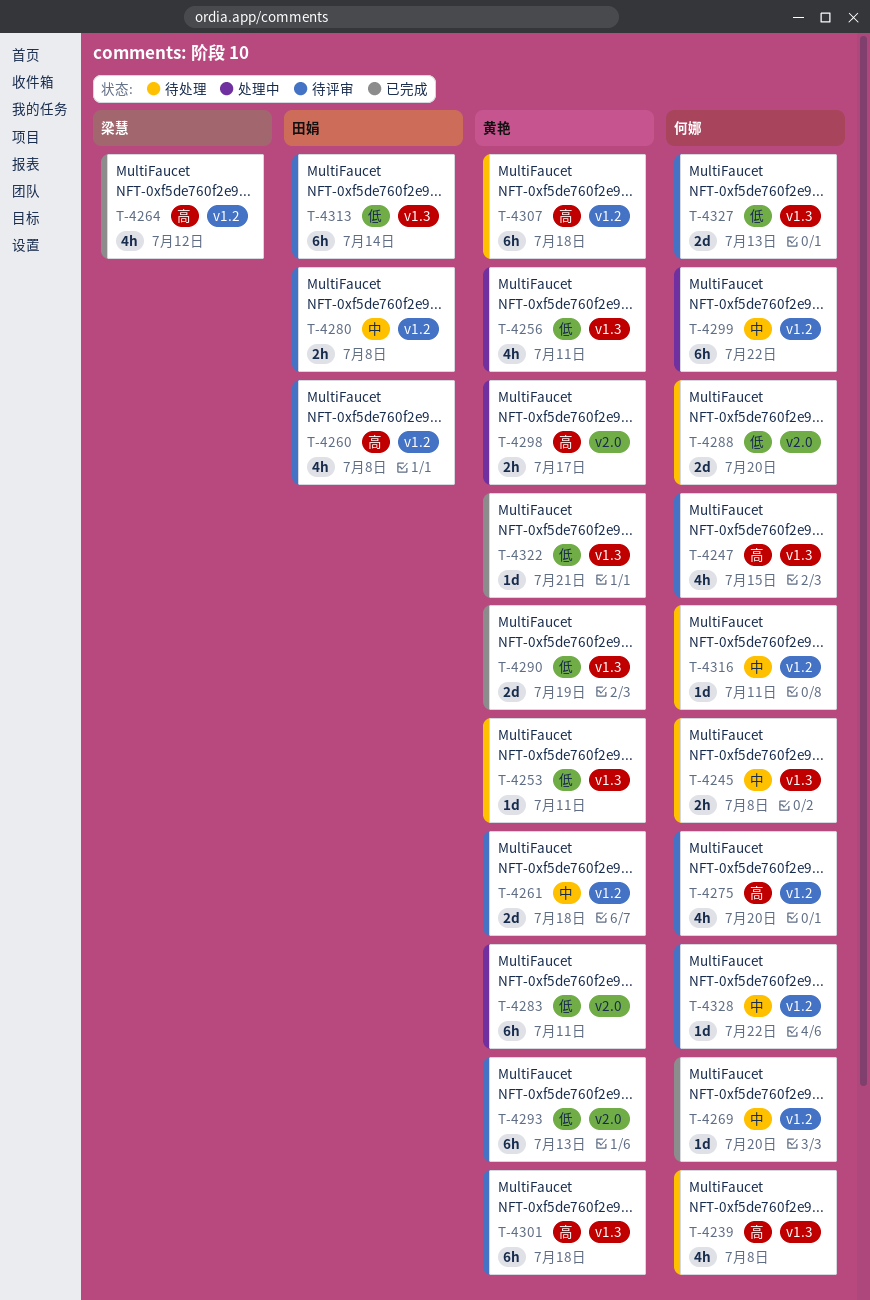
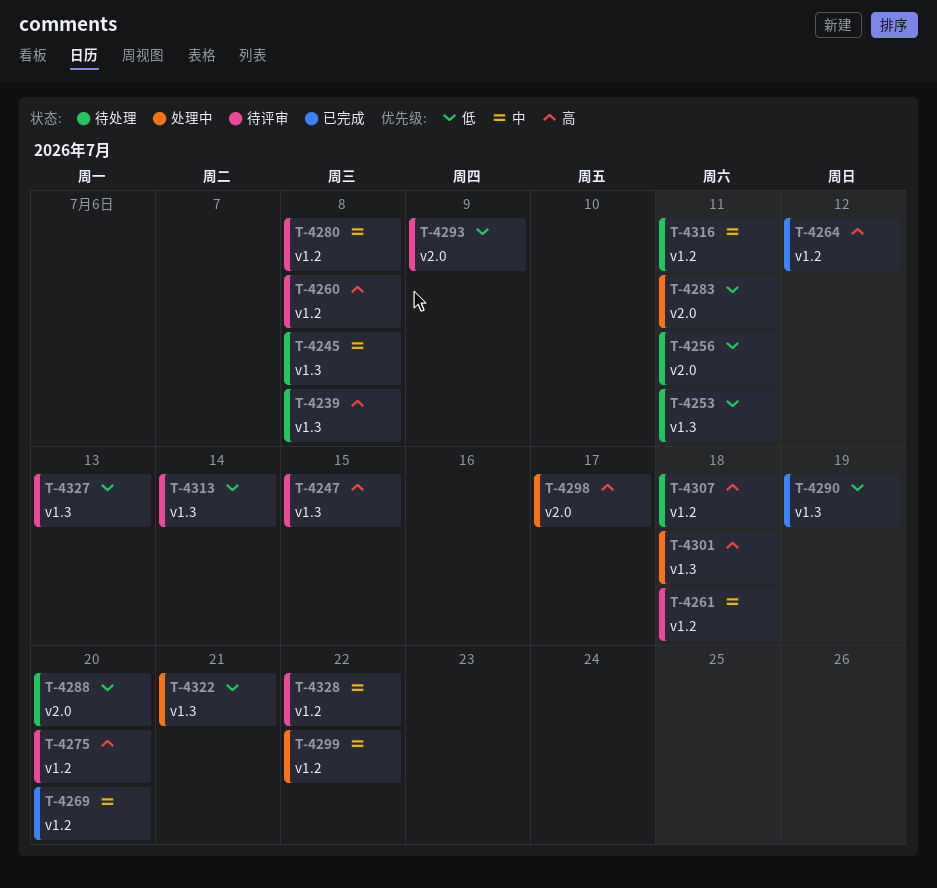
T-4256, status: 处理中 -> 待处理
T-4256, label: v1.3 -> v2.0
T-4293, due: Jul 13 -> Jul 9
T-4301, status: 待评审 -> 处理中
T-4322, status: 已完成 -> 处理中

